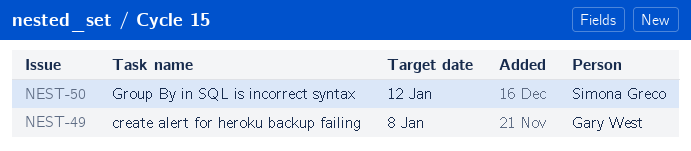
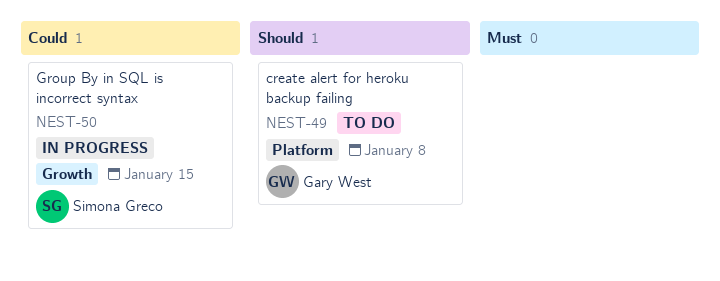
NEST-50, due: Jan 12 -> Jan 15

